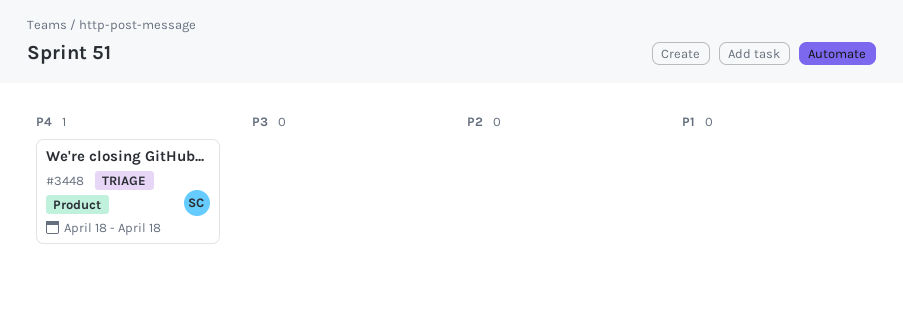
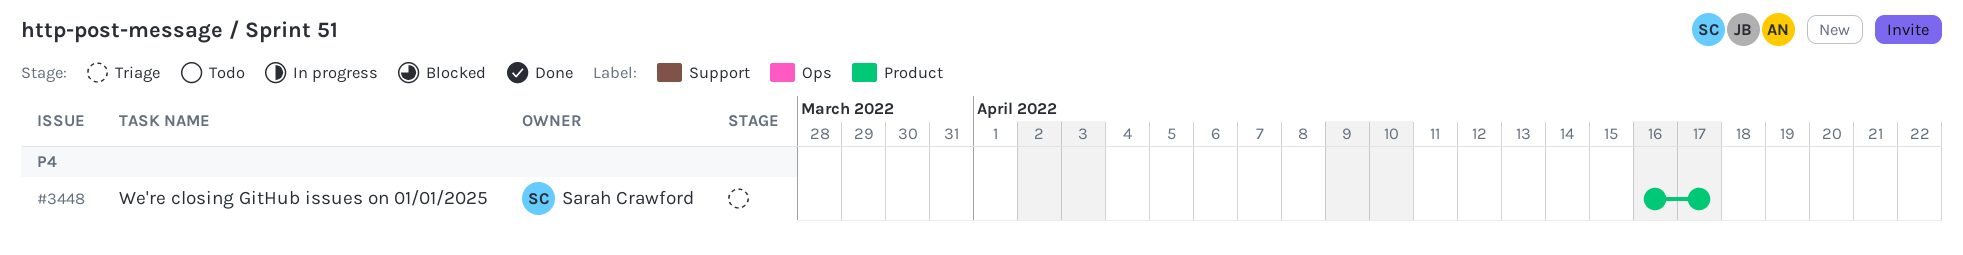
#3448, start: Apr 18 -> Apr 16
#3448, due: Apr 18 -> Apr 17

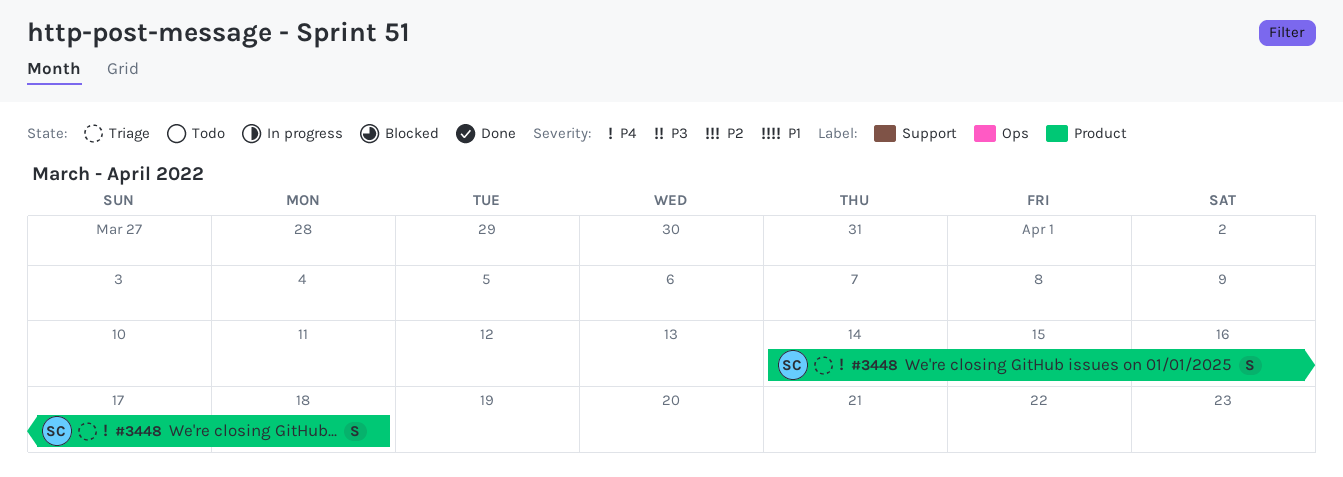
#3448, start: Apr 16 -> Apr 14
#3448, due: Apr 17 -> Apr 18

